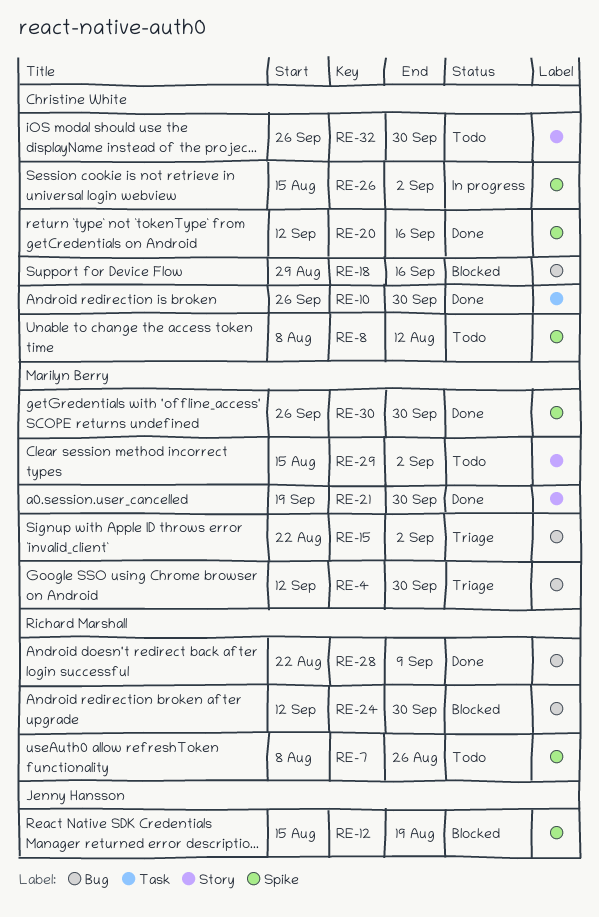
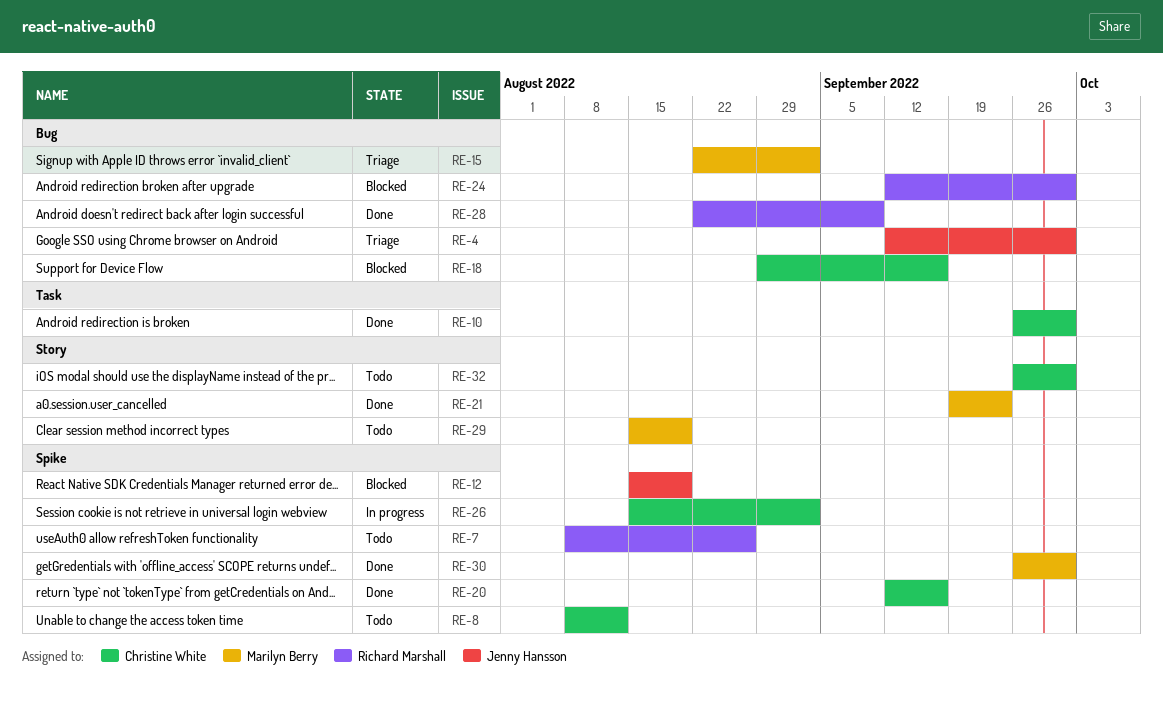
RE-4, owner: Marilyn Berry -> Jenny Hansson
RE-21, due: Sep 30 -> Sep 23
RE-29, due: Sep 2 -> Aug 19

